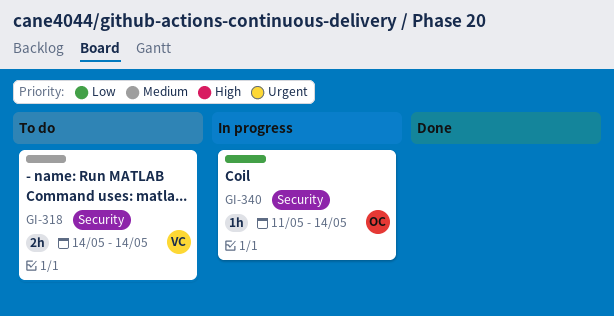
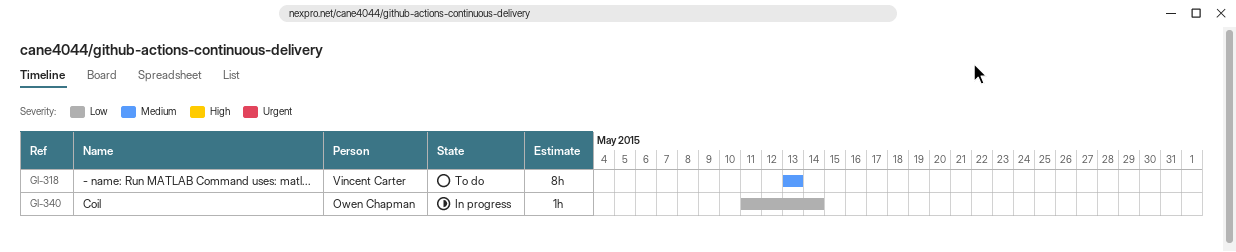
GI-318, estimate: 2h -> 8h
GI-318, start: May 14 -> May 13
GI-318, due: May 14 -> May 13

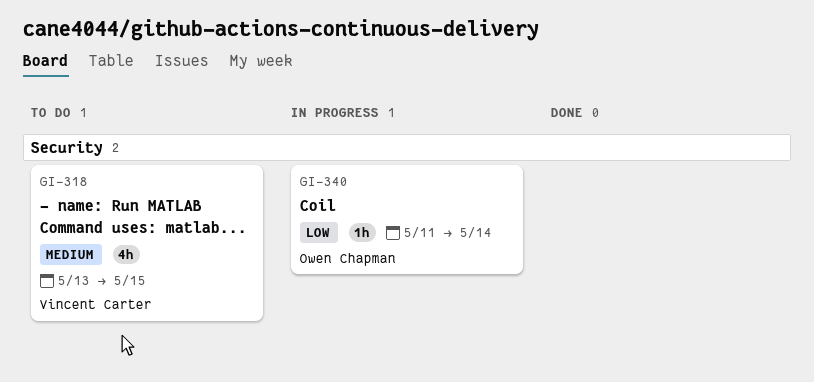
GI-318, estimate: 8h -> 4h
GI-318, due: May 13 -> May 15

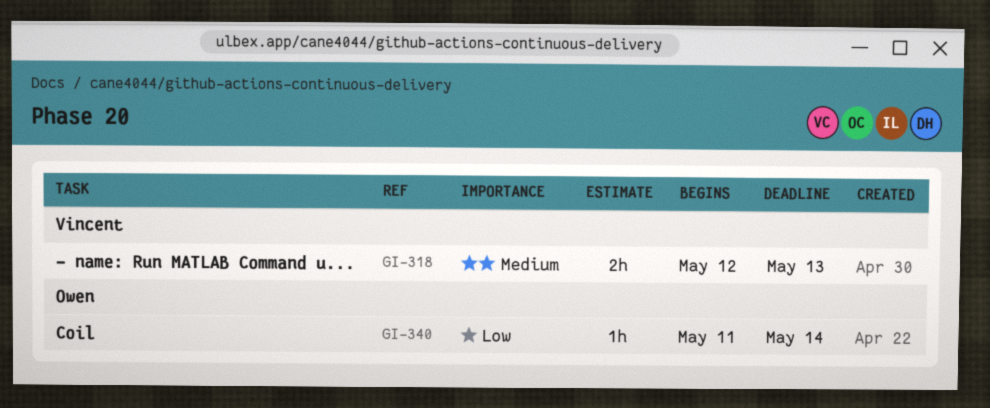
GI-318, estimate: 4h -> 2h
GI-318, start: May 13 -> May 12
GI-318, due: May 15 -> May 13

